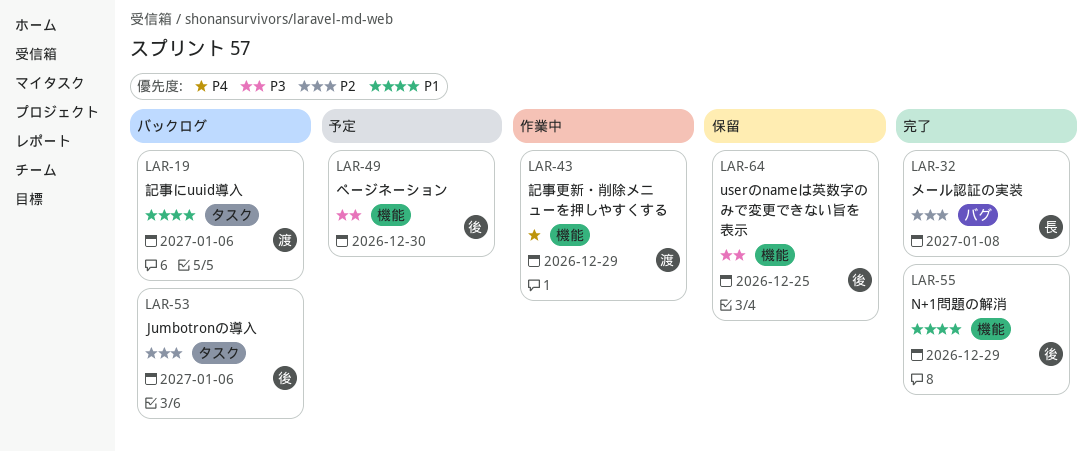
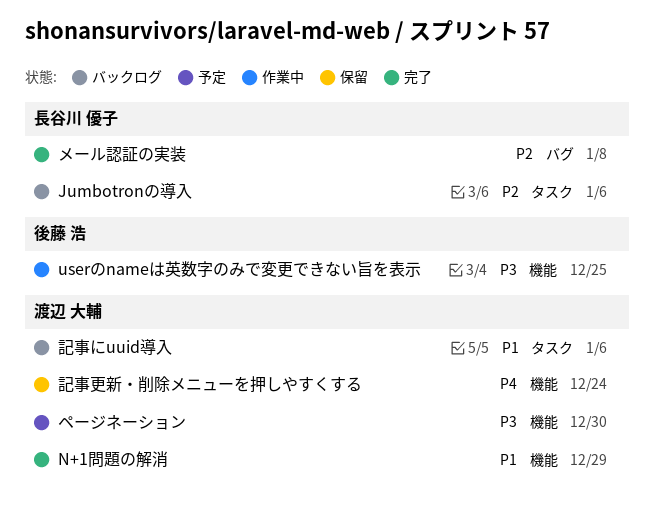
Jumbotronの導入, owner: 後藤 浩 -> 長谷川 優子
N+1問題の解消, owner: 後藤 浩 -> 渡辺 大輔
userのnameは英数字のみで変更できない旨を表示, status: 保留 -> 作業中
ページネーション, owner: 後藤 浩 -> 渡辺 大輔
記事更新・削除メニューを押しやすくする, status: 作業中 -> 保留
記事更新・削除メニューを押しやすくする, due: Dec 29 -> Dec 24

